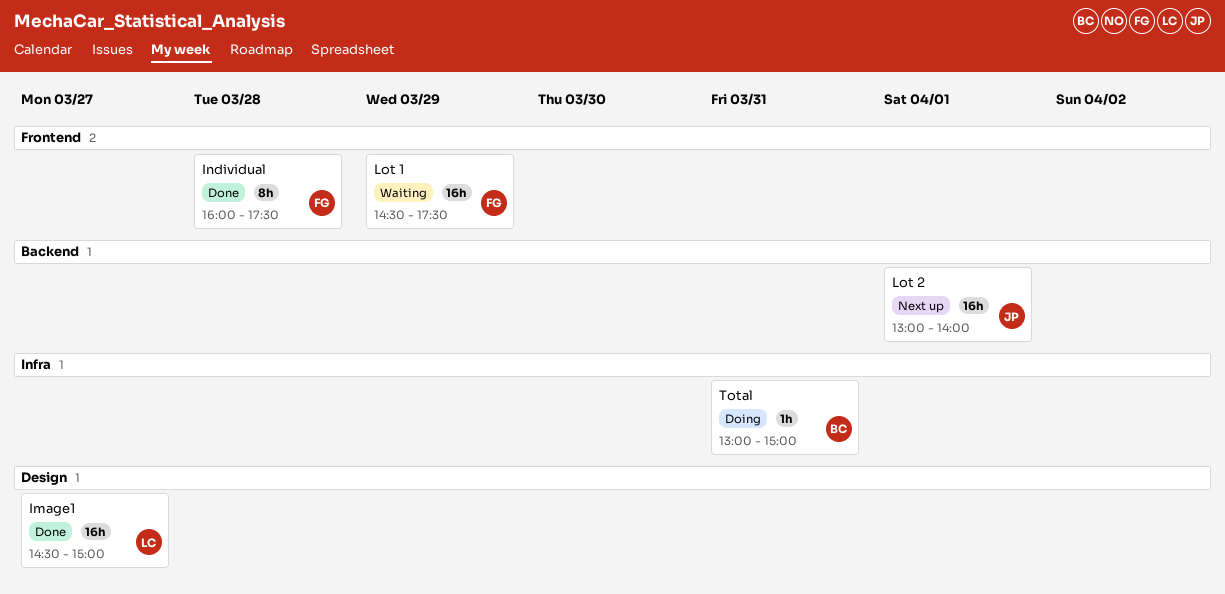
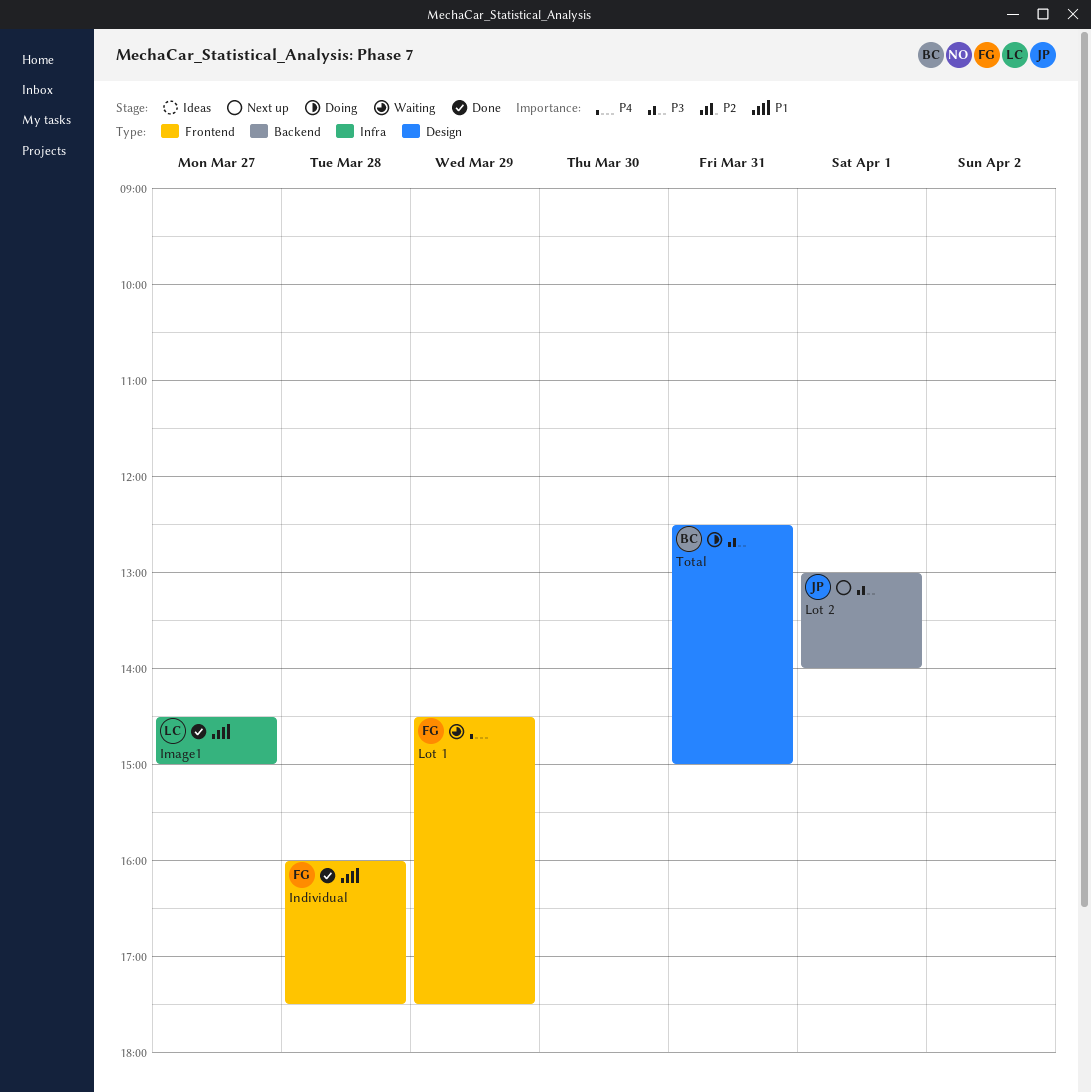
Image1, label: Design -> Infra
Total, label: Infra -> Design
Total, begins: 13:00 -> 12:30

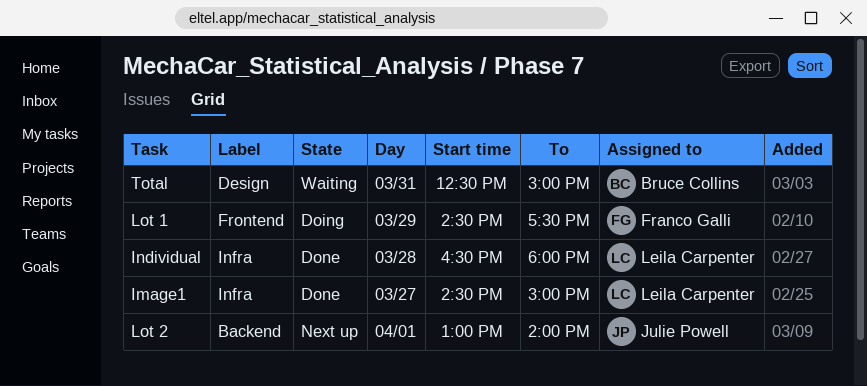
Individual, owner: Franco Galli -> Leila Carpenter
Individual, label: Frontend -> Infra
Individual, begins: 16:00 -> 16:30
Individual, ends: 17:30 -> 18:00
Lot 1, status: Waiting -> Doing
Total, status: Doing -> Waiting

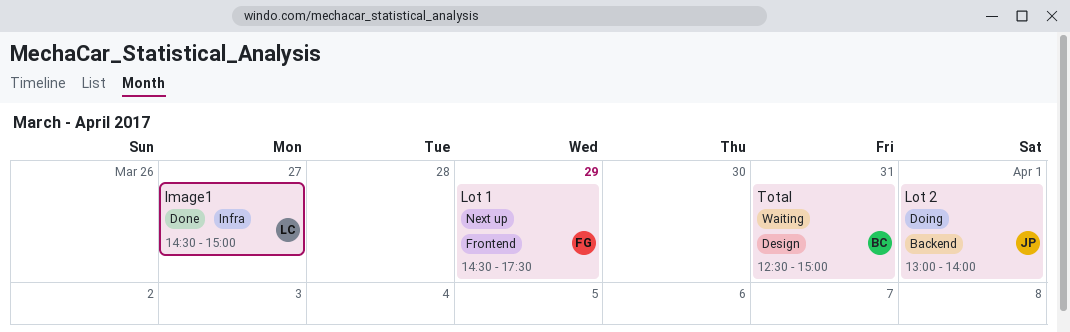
Individual: present -> none
Lot 1, status: Doing -> Next up
Lot 2, status: Next up -> Doing

